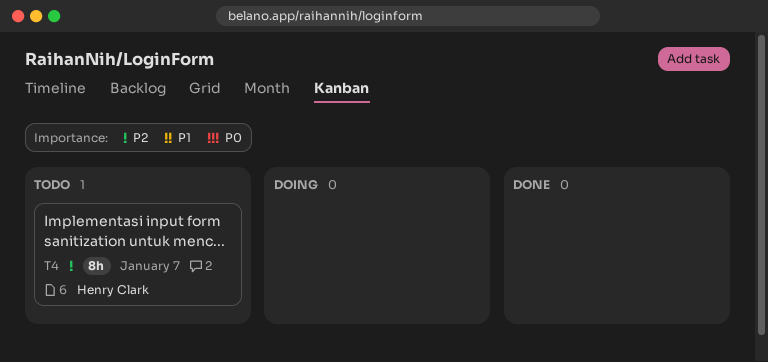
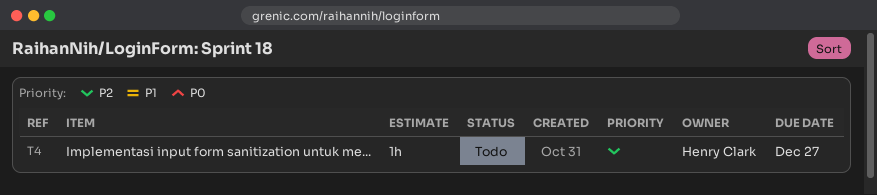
T4, estimate: 8h -> 1h
T4, due: Jan 7 -> Dec 27

